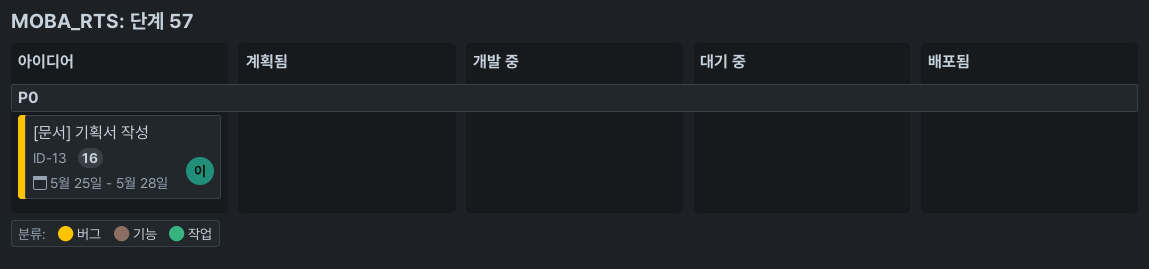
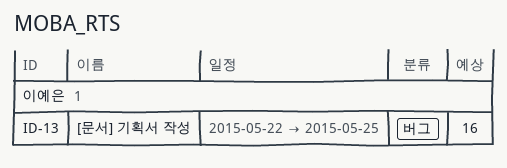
ID-13, start: May 25 -> May 22
ID-13, due: May 28 -> May 25

